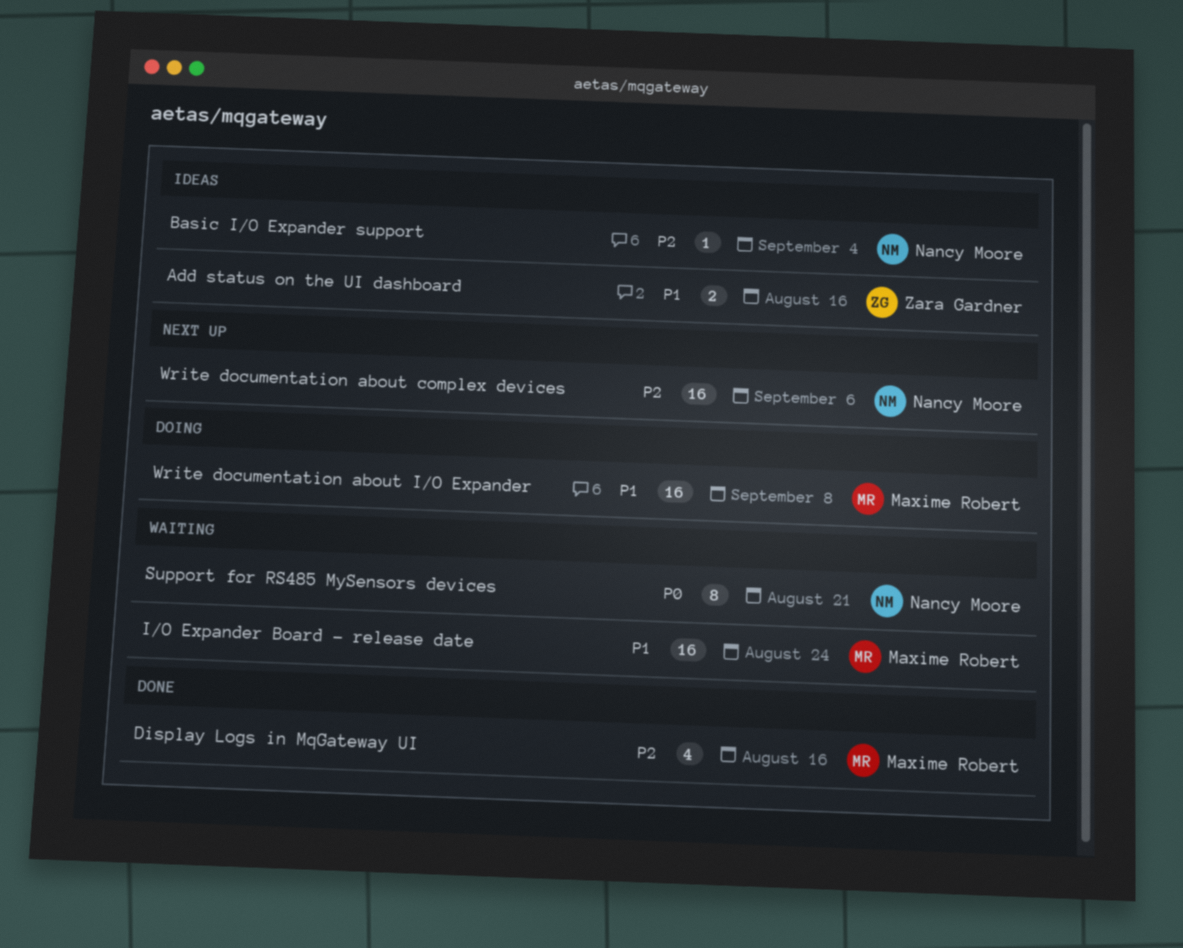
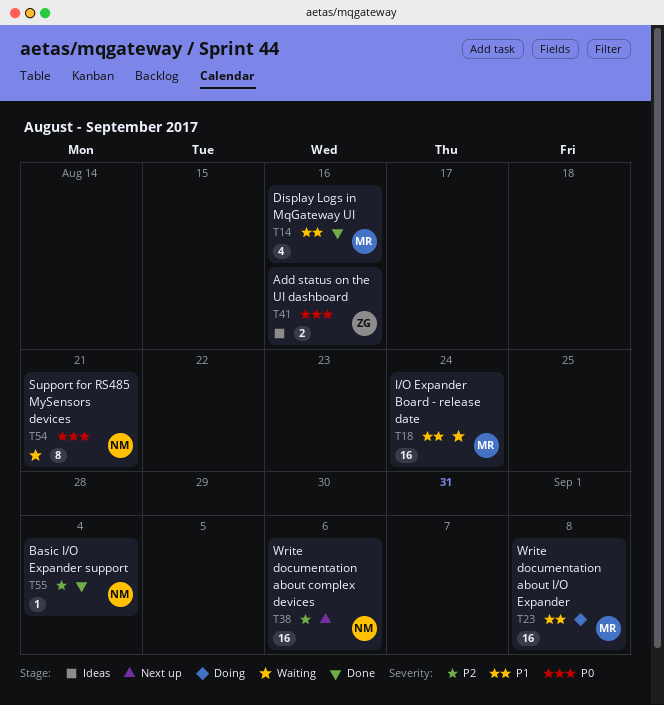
Add status on the UI dashboard, priority: P1 -> P0
Basic I/O Expander support, status: Ideas -> Done
Display Logs in MqGateway UI, priority: P2 -> P1

